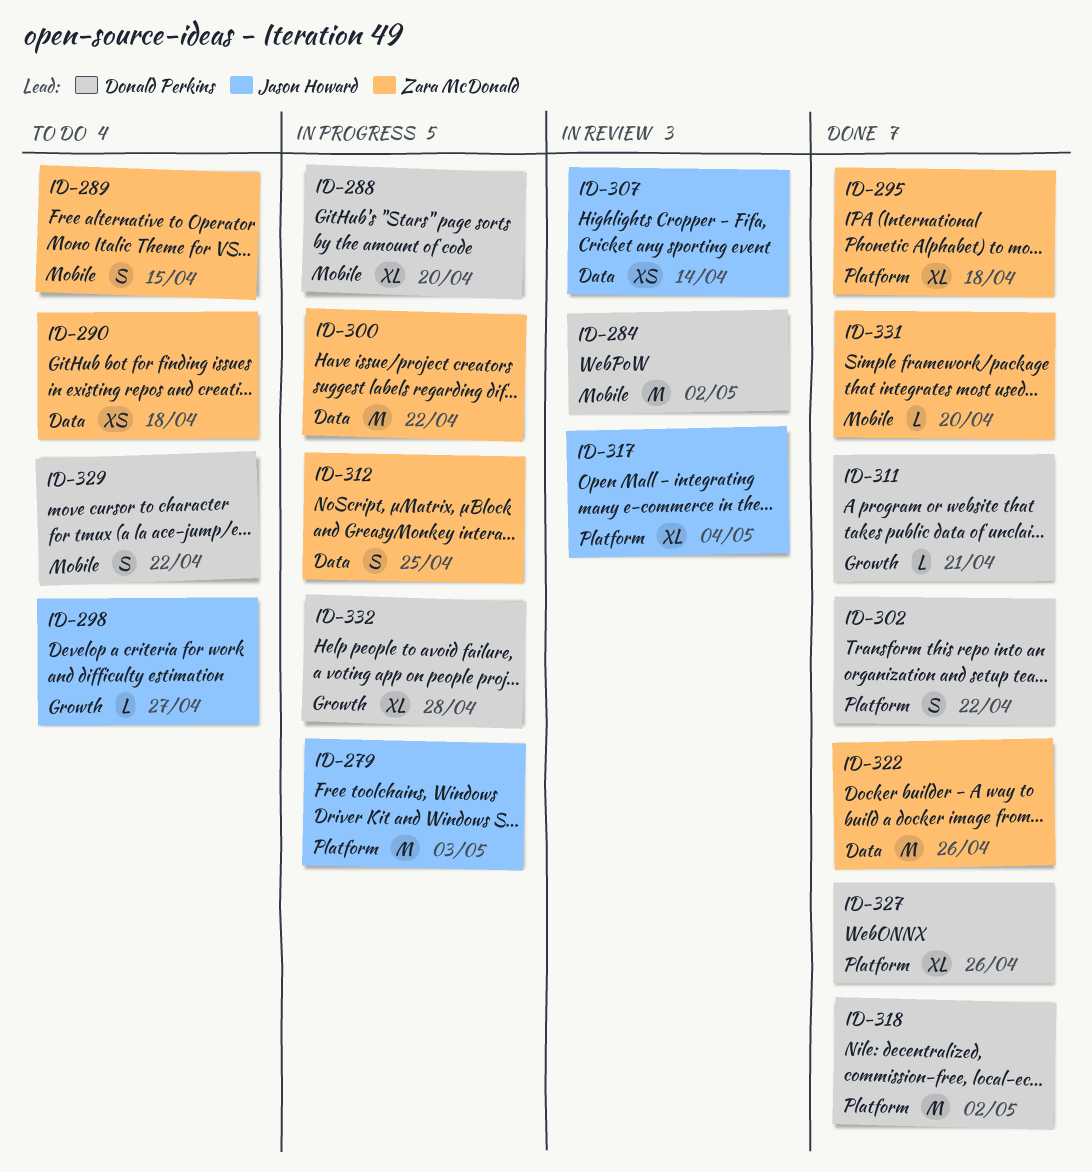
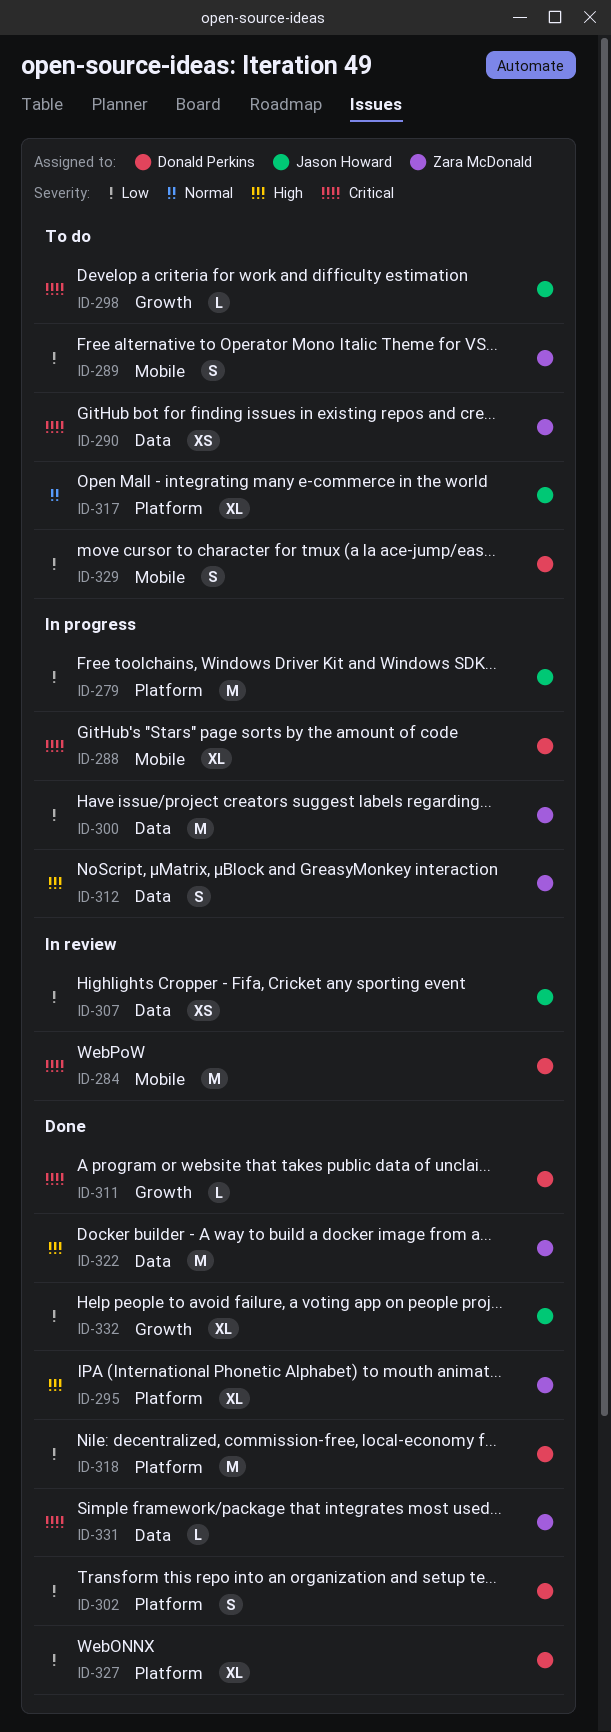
ID-317, status: In review -> To do
ID-331, label: Mobile -> Data
ID-332, status: In progress -> Done
ID-332, owner: Donald Perkins -> Jason Howard

